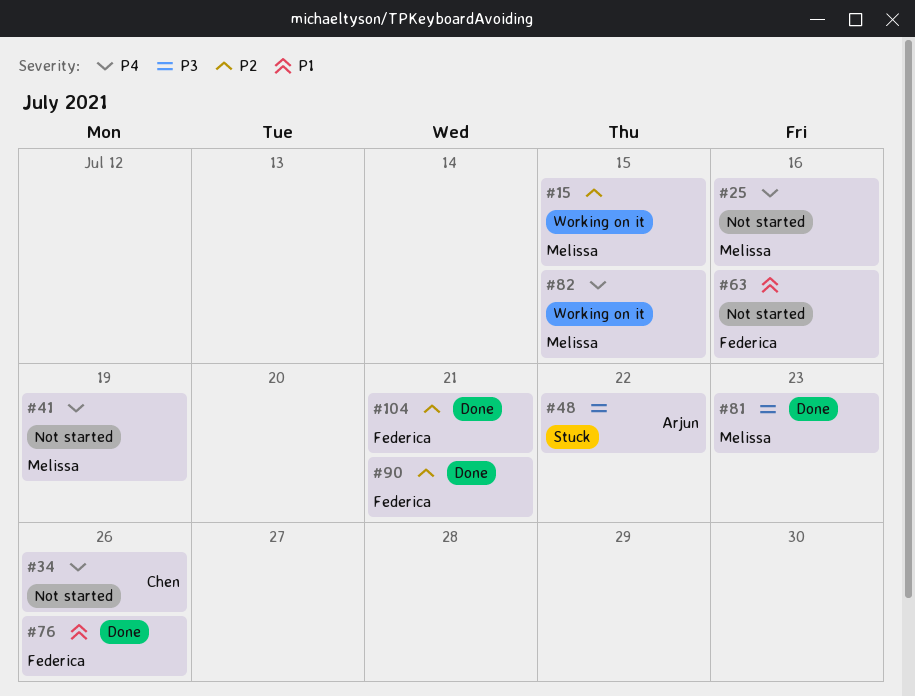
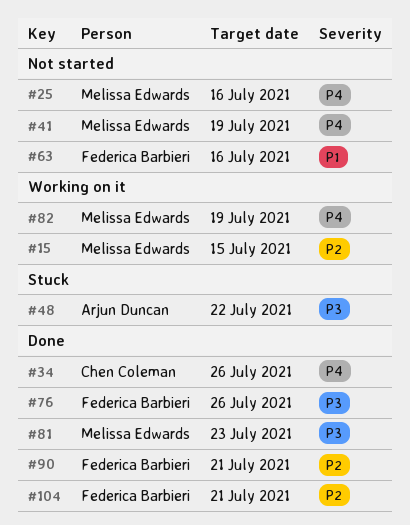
#34, status: Not started -> Done
#76, priority: P1 -> P3
#82, due: Jul 15 -> Jul 19

